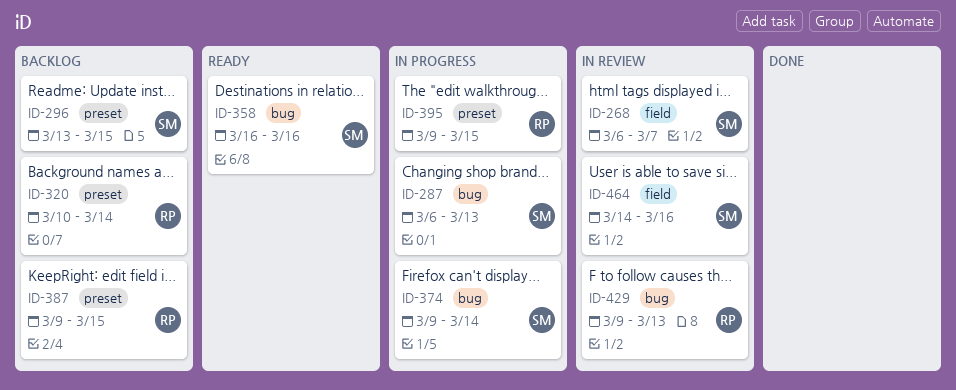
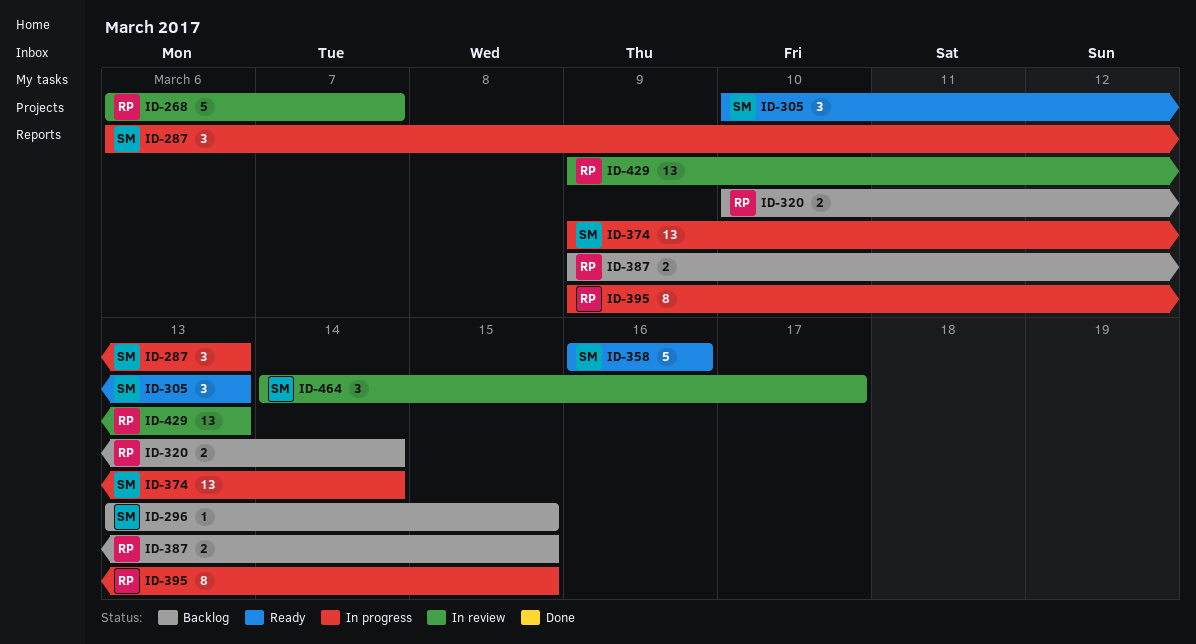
ID-268, owner: SM -> RP
ID-305: none -> present
ID-464, due: Mar 16 -> Mar 17

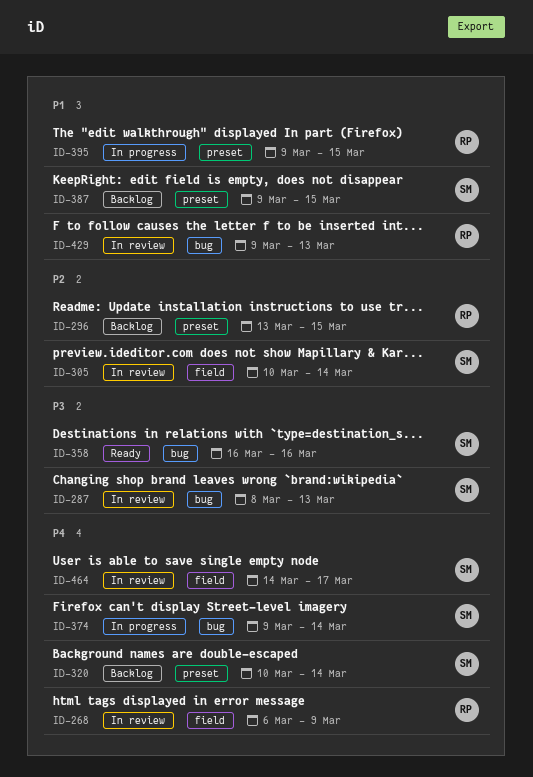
ID-268, due: Mar 7 -> Mar 9
ID-287, status: In progress -> In review
ID-287, start: Mar 6 -> Mar 8
ID-296, owner: SM -> RP
ID-305, status: Ready -> In review
ID-305, due: Mar 13 -> Mar 14
ID-320, owner: RP -> SM
ID-387, owner: RP -> SM

